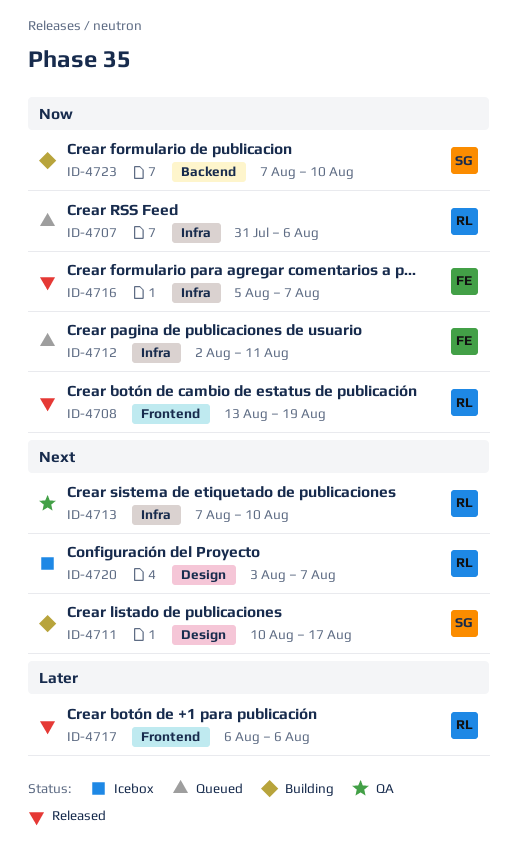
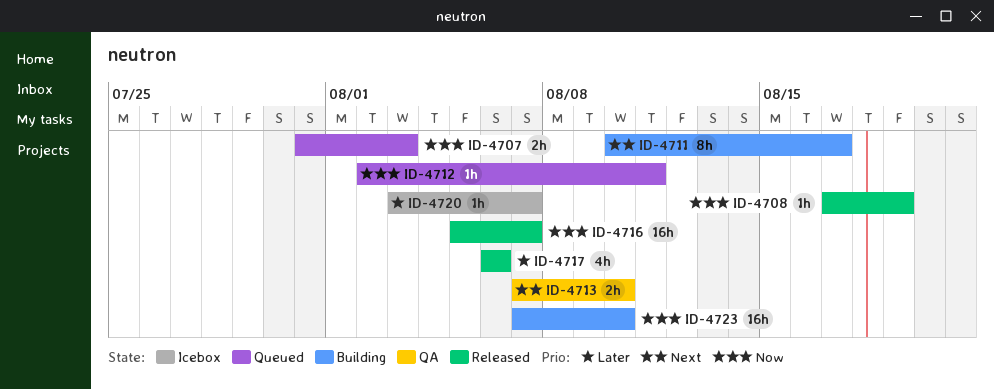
ID-4707, due: Aug 6 -> Aug 3
ID-4708, start: Aug 13 -> Aug 17
ID-4720, priority: Next -> Later

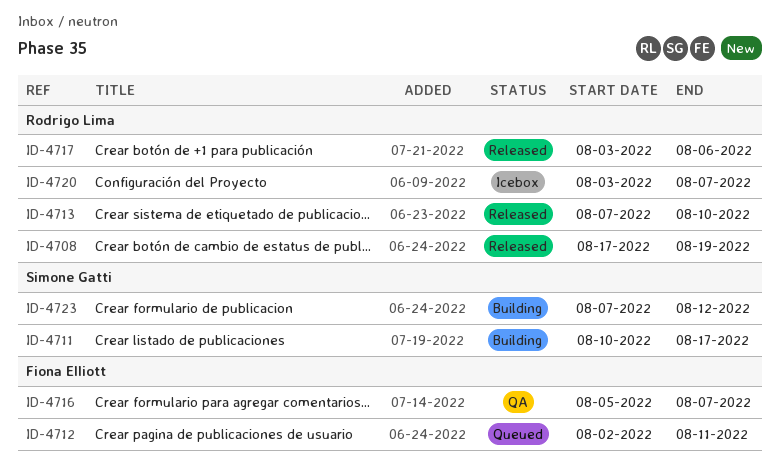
ID-4707: present -> none
ID-4713, status: QA -> Released
ID-4716, status: Released -> QA
ID-4717, start: Aug 6 -> Aug 3
ID-4723, due: Aug 10 -> Aug 12

